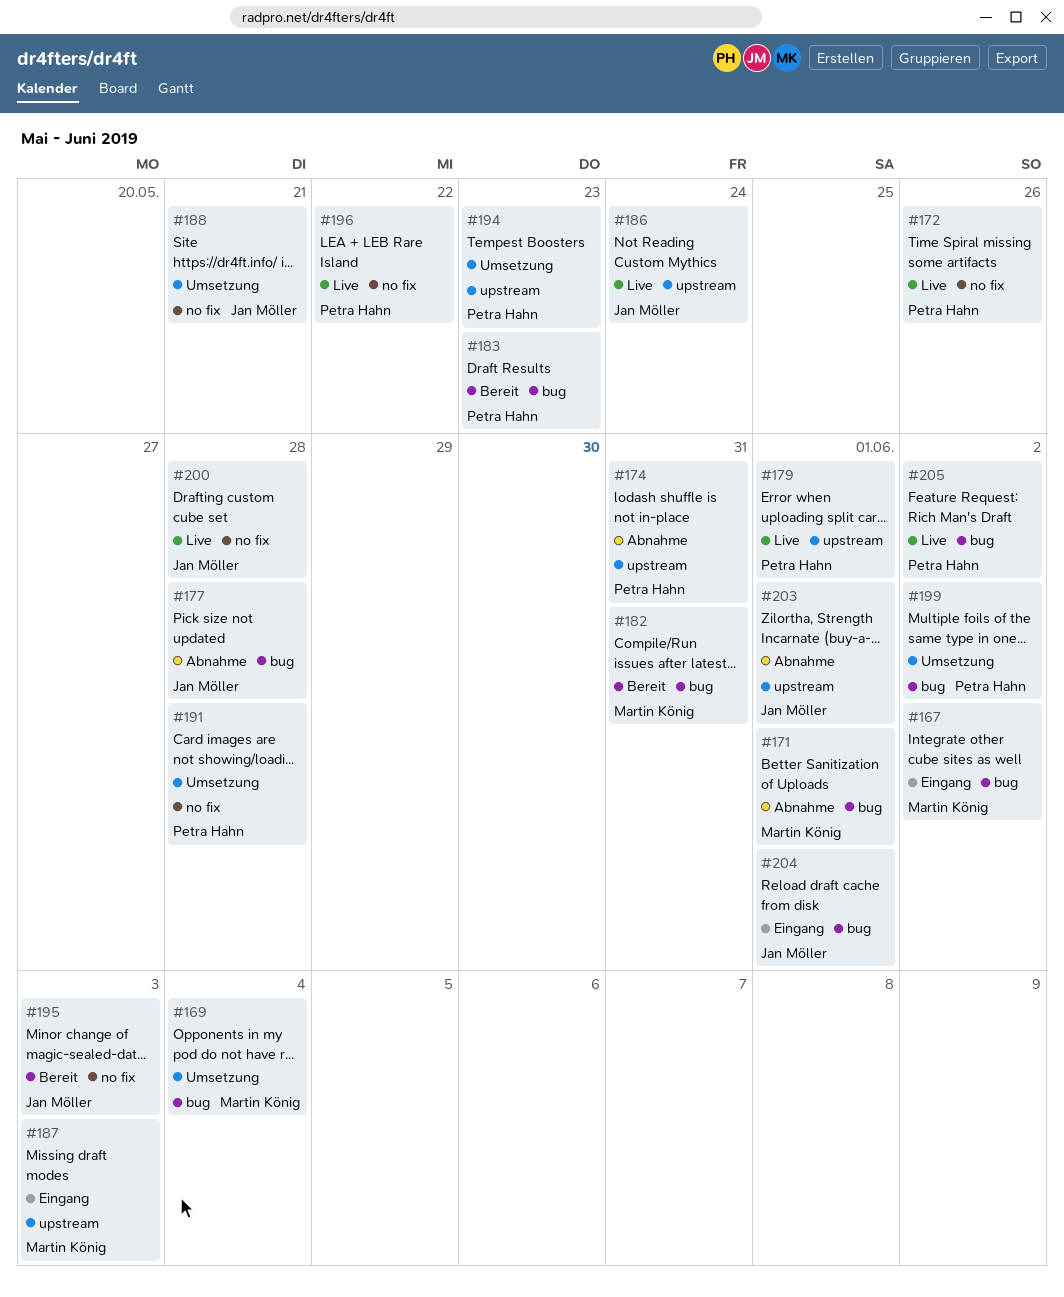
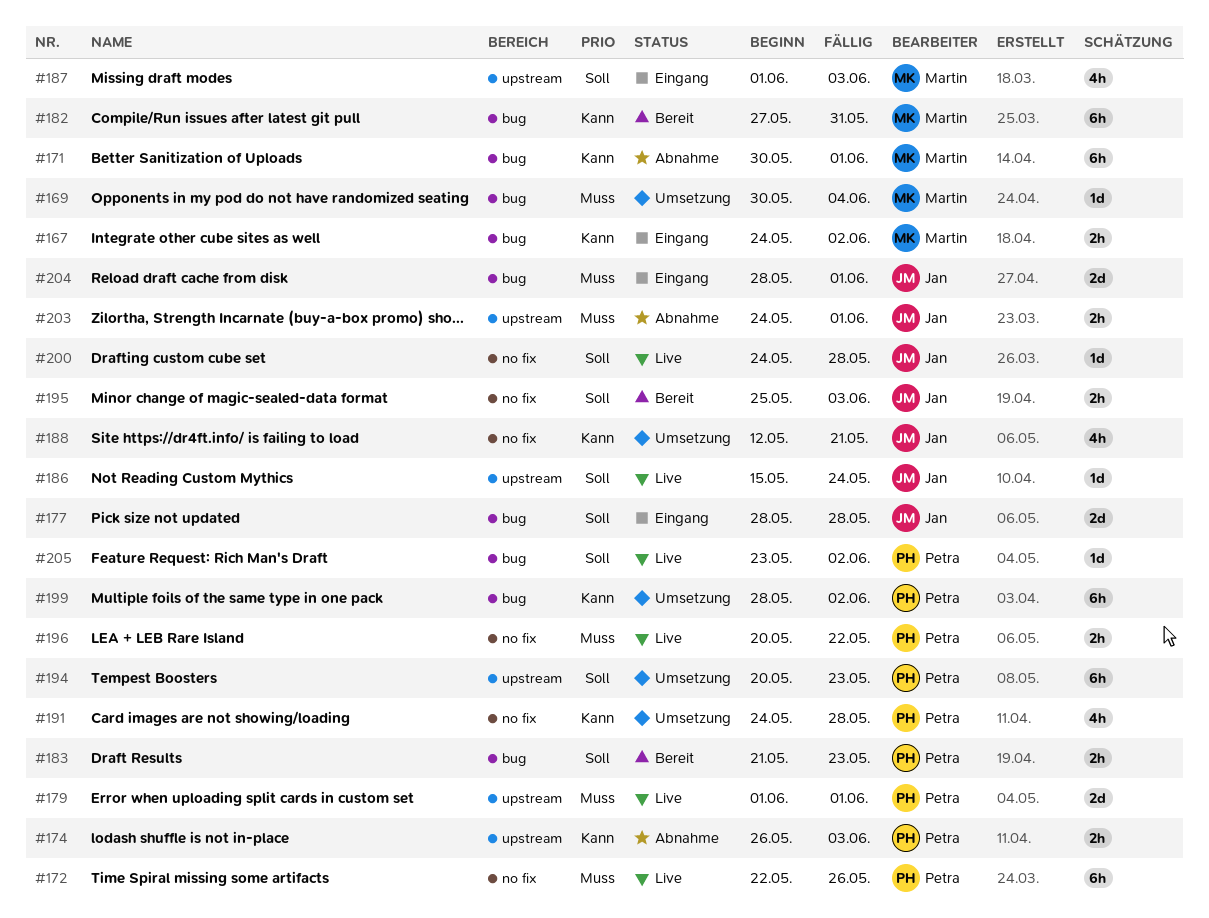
#174, due: May 31 -> Jun 3
#177, status: Abnahme -> Eingang

